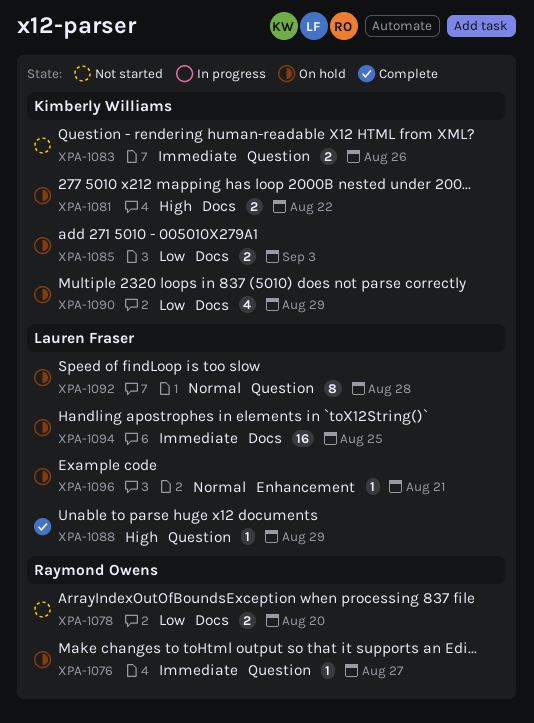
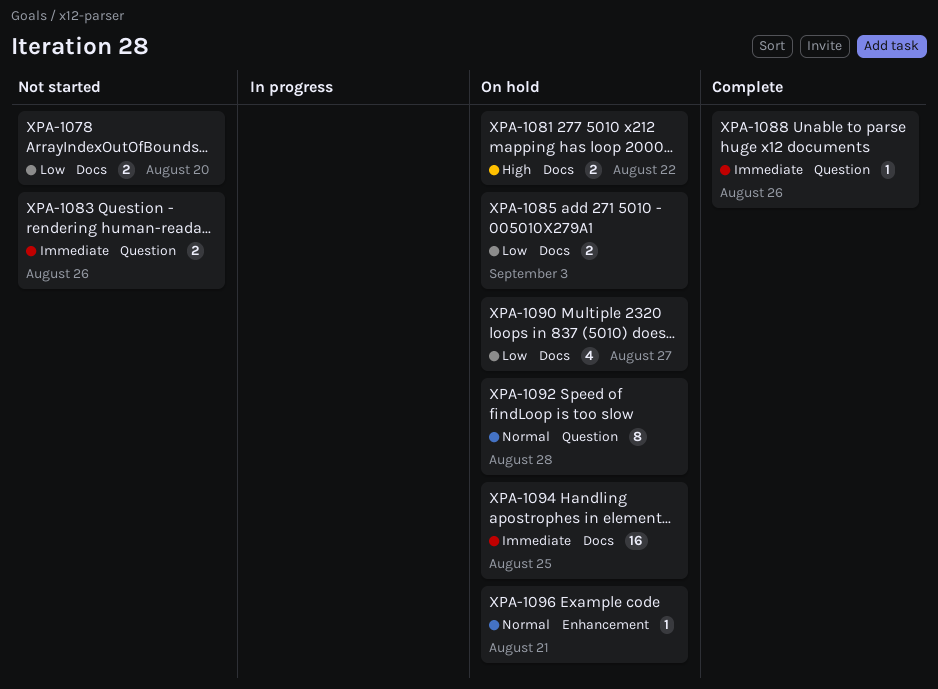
XPA-1076: present -> none
XPA-1088, priority: High -> Immediate
XPA-1088, due: Aug 29 -> Aug 26
XPA-1090, due: Aug 29 -> Aug 27

